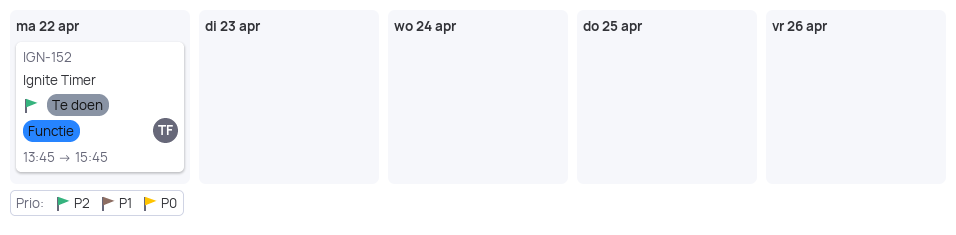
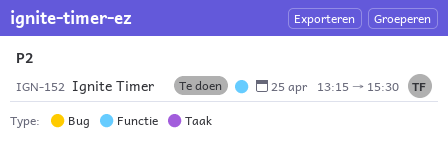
IGN-152, day: Apr 22 -> Apr 25
IGN-152, begins: 13:45 -> 13:15
IGN-152, ends: 15:45 -> 15:30

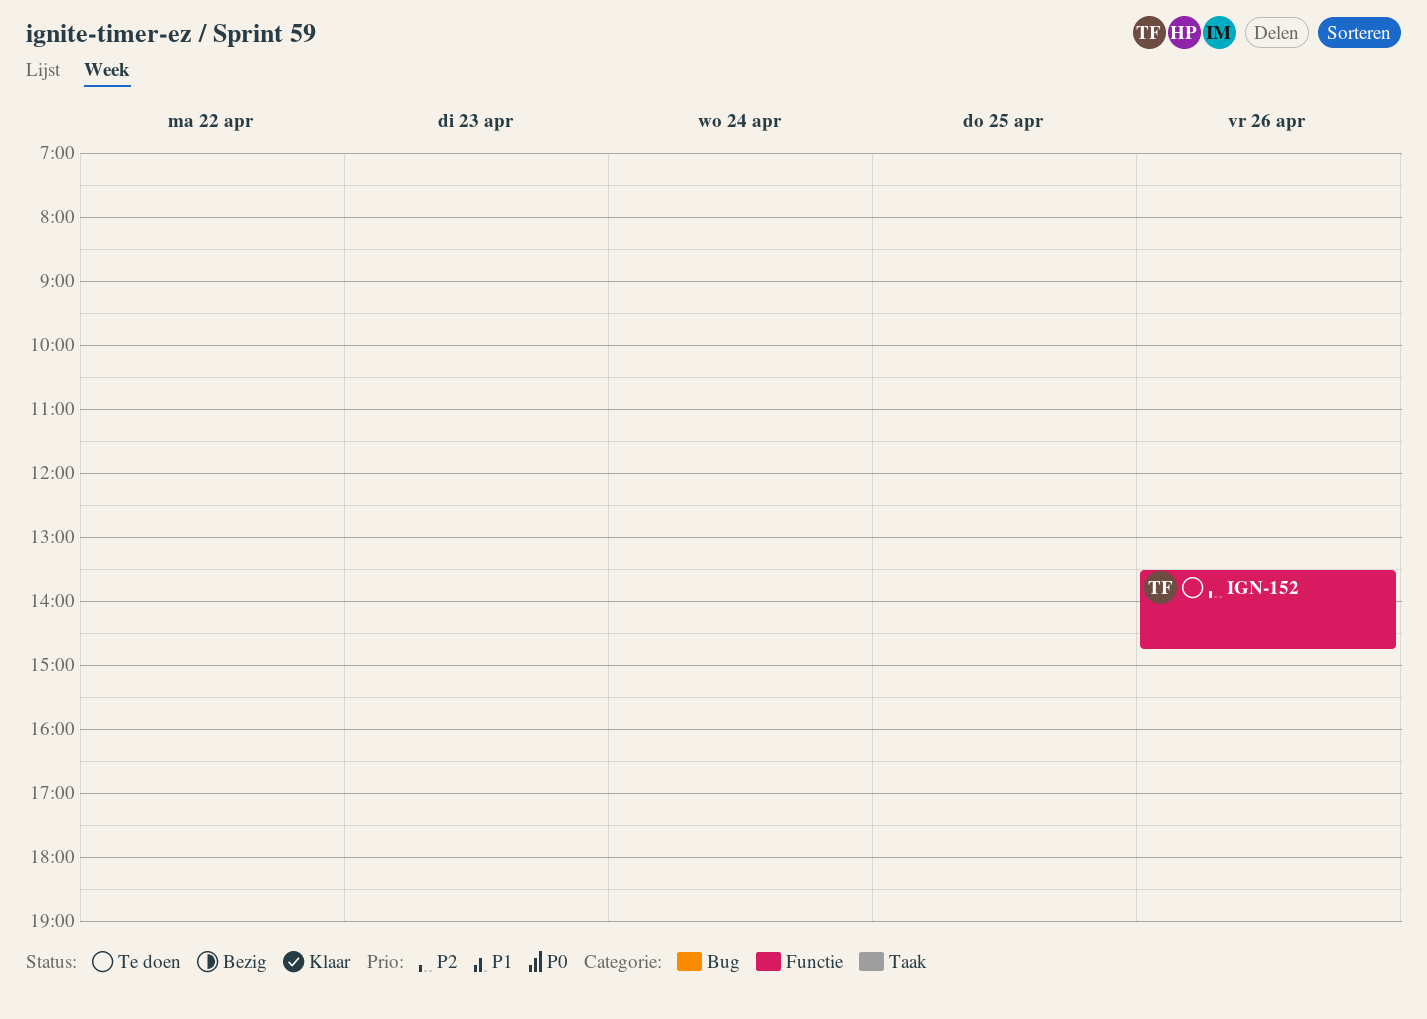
IGN-152, day: Apr 25 -> Apr 26
IGN-152, begins: 13:15 -> 13:30
IGN-152, ends: 15:30 -> 14:45

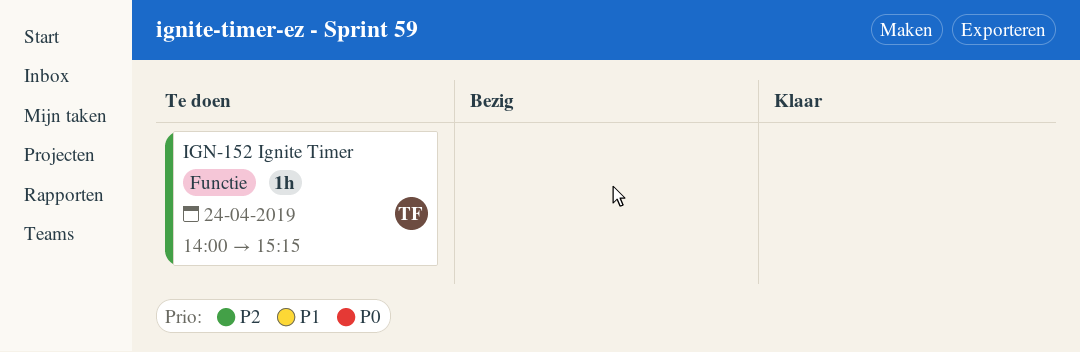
IGN-152, day: Apr 26 -> Apr 24
IGN-152, begins: 13:30 -> 14:00
IGN-152, ends: 14:45 -> 15:15

